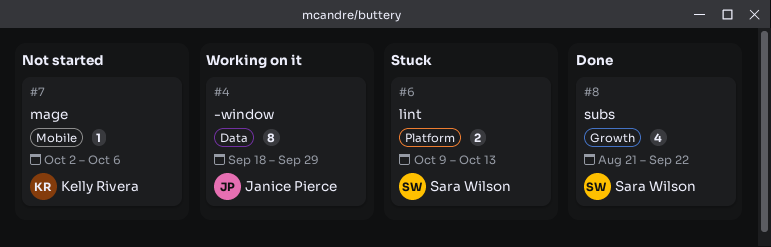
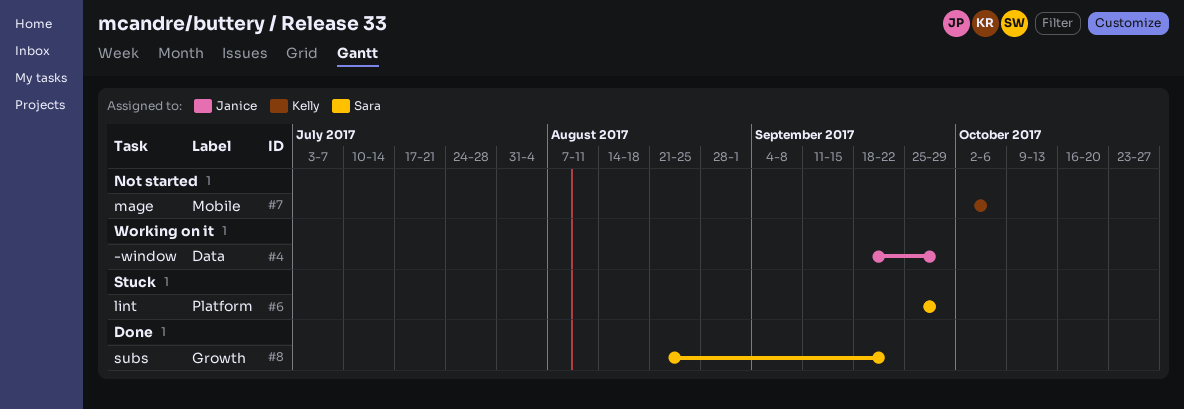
#6, start: Oct 9 -> Sep 25
#6, due: Oct 13 -> Sep 29

